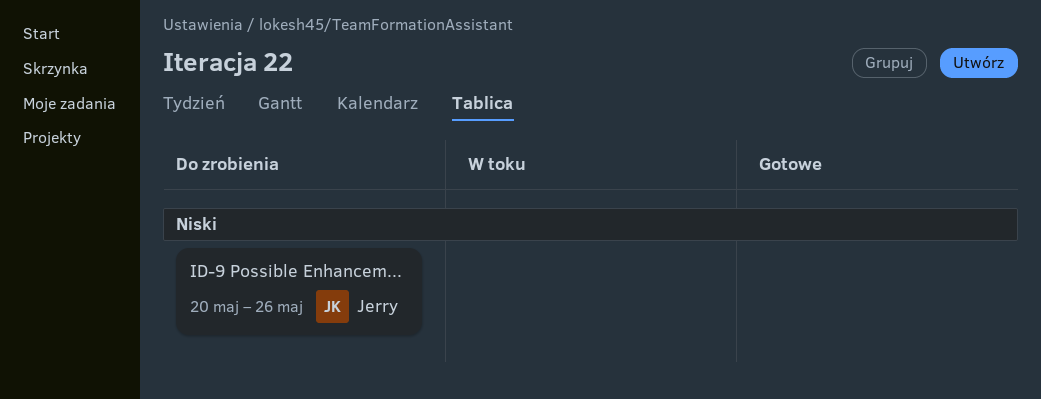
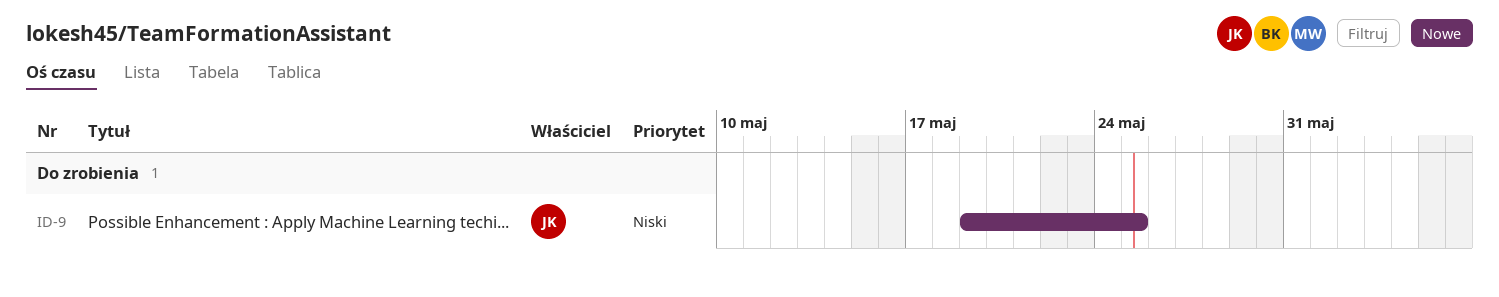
ID-9, start: May 20 -> May 19
ID-9, due: May 26 -> May 25

